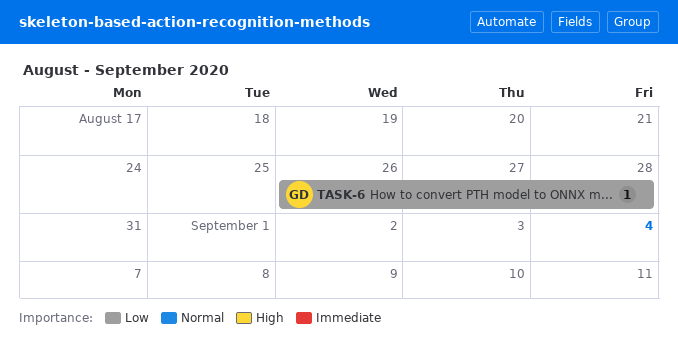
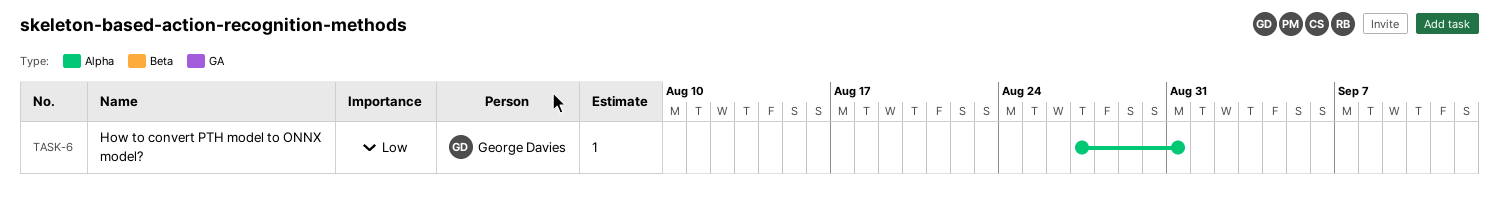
TASK-6, start: Aug 26 -> Aug 27
TASK-6, due: Aug 28 -> Aug 31

